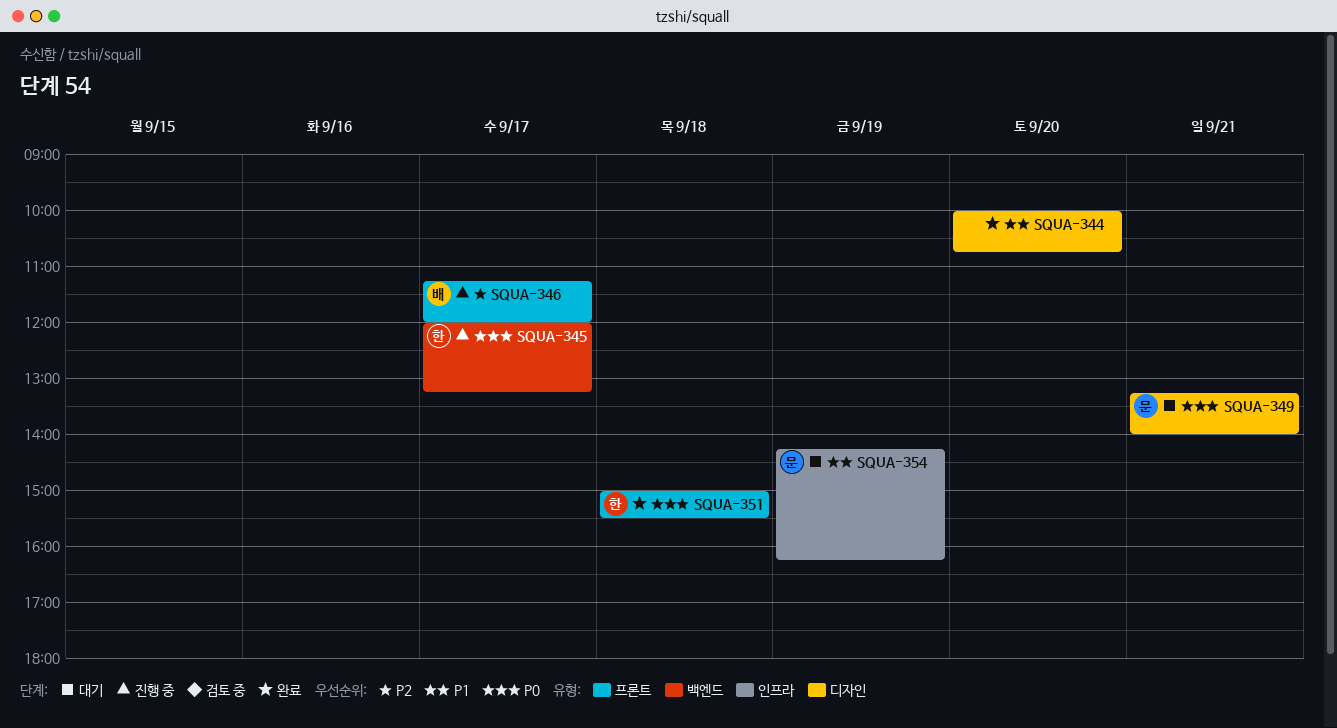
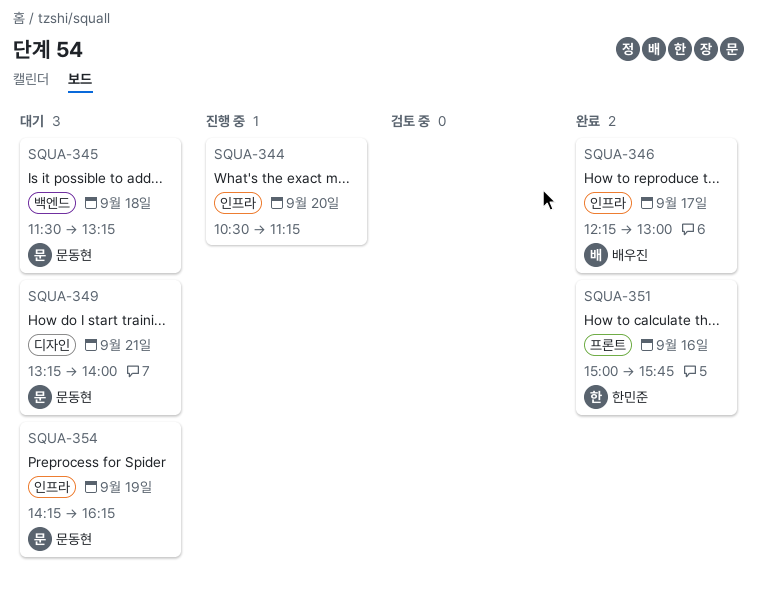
SQUA-344, status: 완료 -> 진행 중
SQUA-344, label: 디자인 -> 인프라
SQUA-344, begins: 10:00 -> 10:30
SQUA-344, ends: 10:45 -> 11:15
SQUA-345, status: 진행 중 -> 대기
SQUA-345, owner: 한민준 -> 문동현
SQUA-345, day: Sep 17 -> Sep 18
SQUA-345, begins: 12:00 -> 11:30
SQUA-346, status: 진행 중 -> 완료
SQUA-346, label: 프론트 -> 인프라
SQUA-346, begins: 11:15 -> 12:15
SQUA-346, ends: 12:00 -> 13:00
SQUA-351, day: Sep 18 -> Sep 16
SQUA-351, ends: 15:30 -> 15:45

